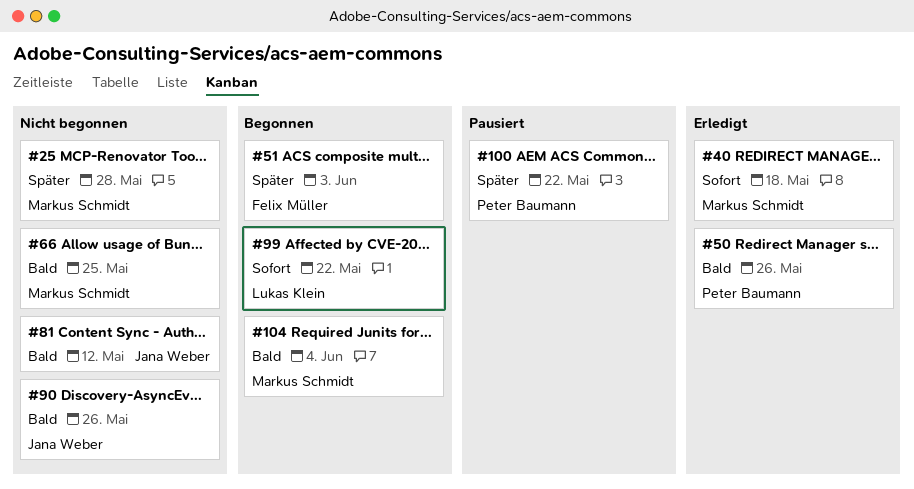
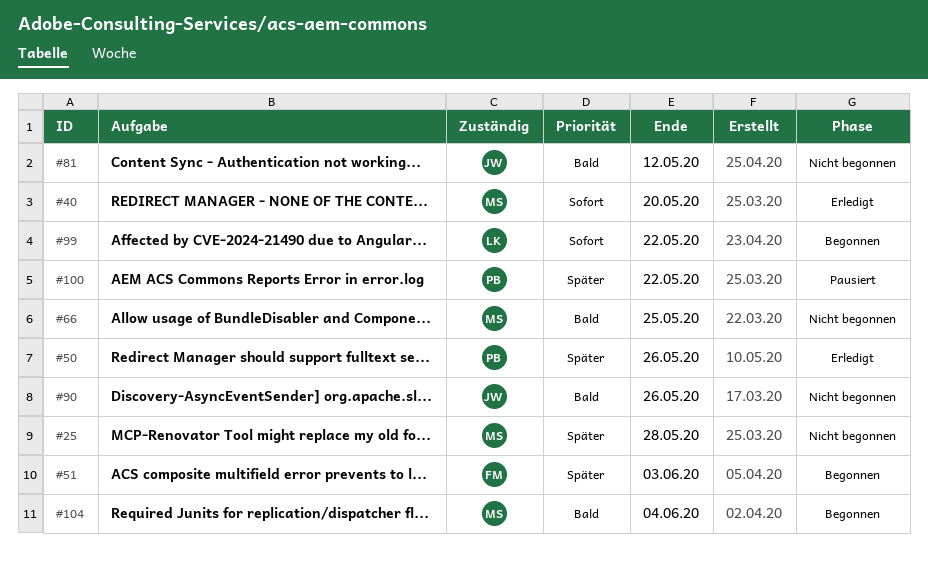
#40, due: May 18 -> May 20
#50, priority: Bald -> Später

